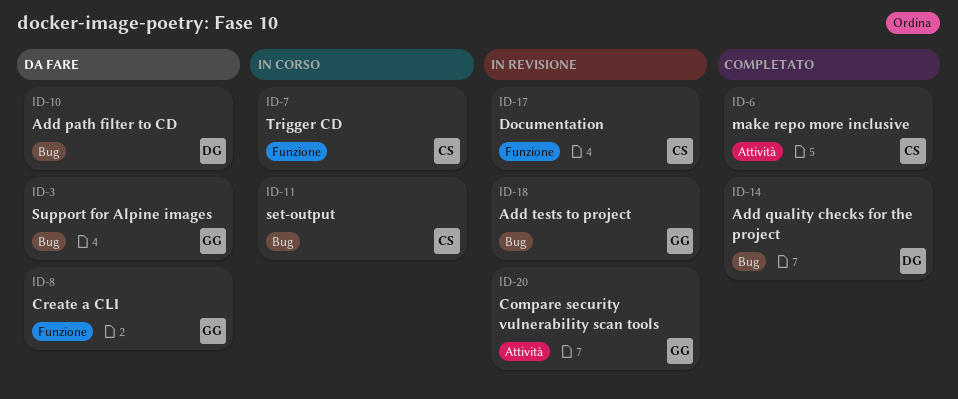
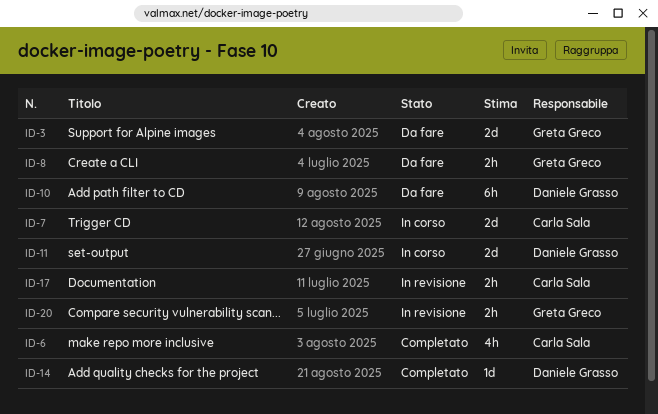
ID-11, owner: Carla Sala -> Daniele Grasso
ID-18: present -> none

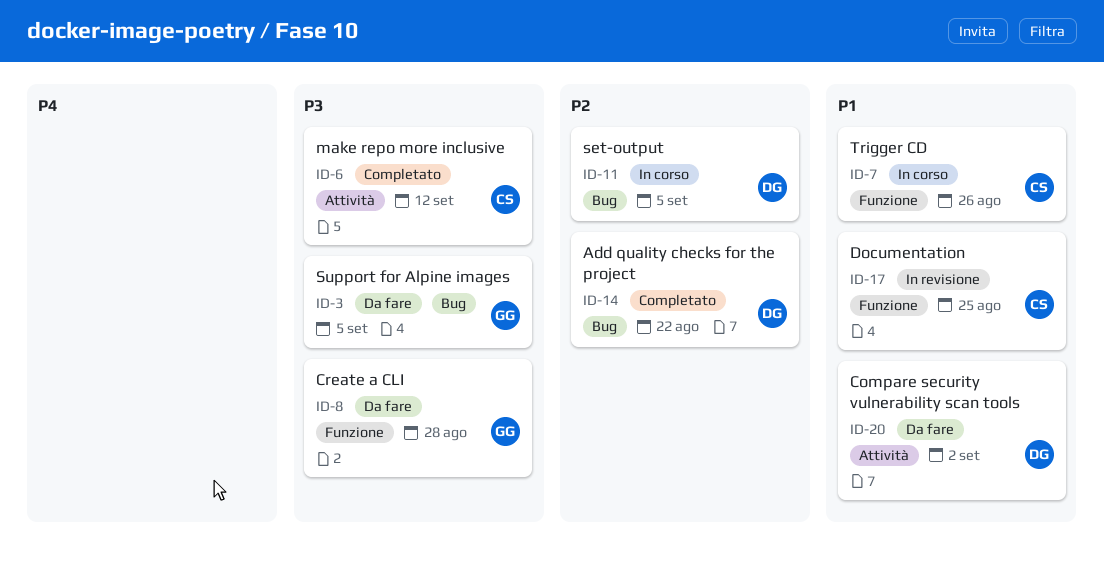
ID-10: present -> none
ID-20, status: In revisione -> Da fare
ID-20, owner: Greta Greco -> Daniele Grasso

